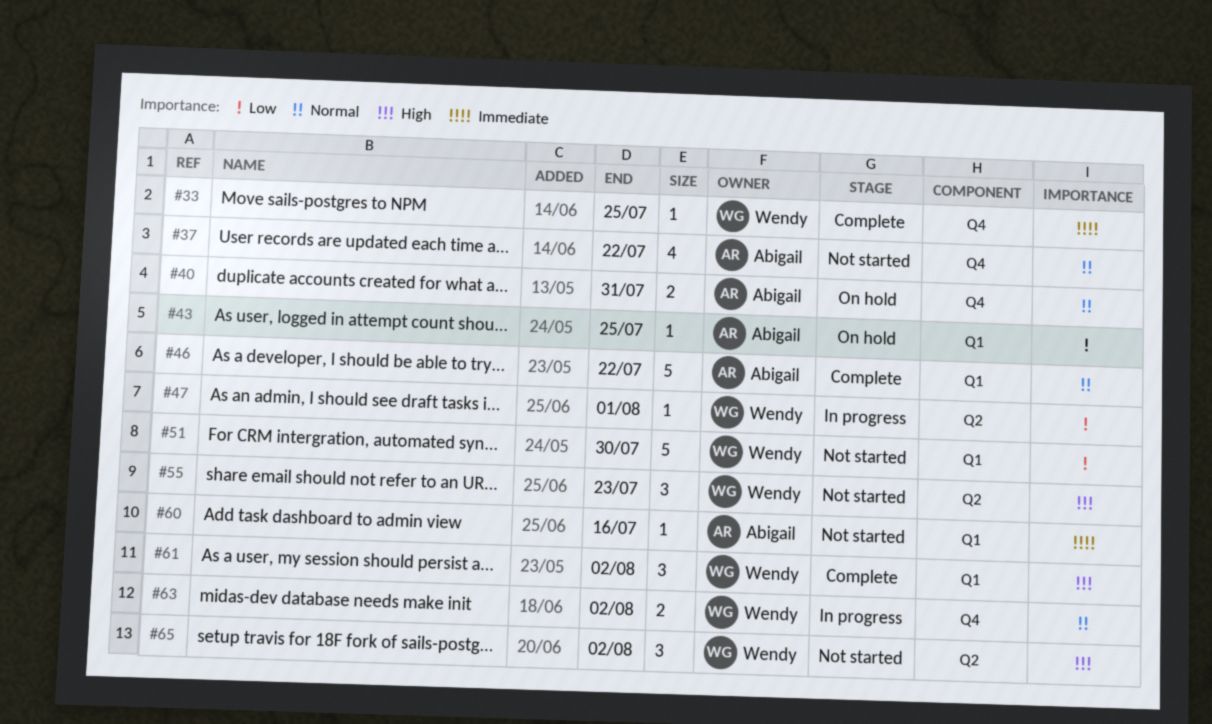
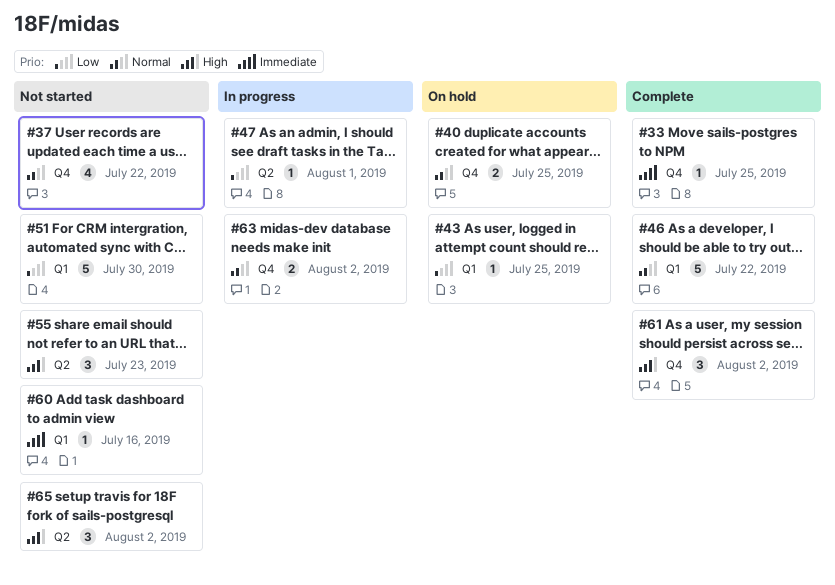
#40, due: Jul 31 -> Jul 25
#61, label: Q1 -> Q4

